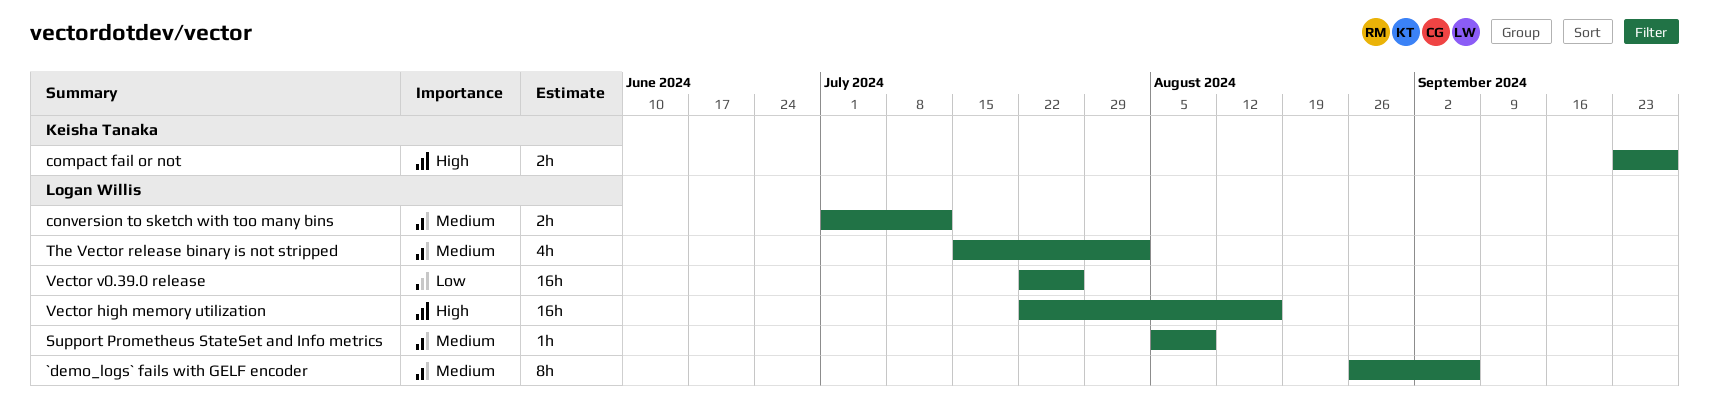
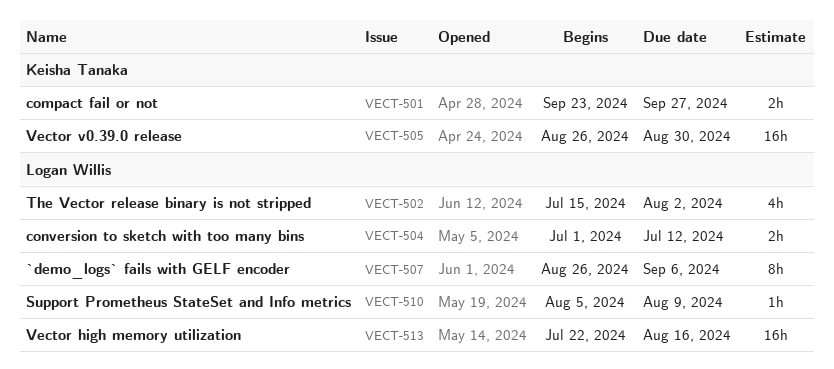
Vector v0.39.0 release, owner: Logan Willis -> Keisha Tanaka
Vector v0.39.0 release, start: Jul 22 -> Aug 26
Vector v0.39.0 release, due: Jul 26 -> Aug 30

